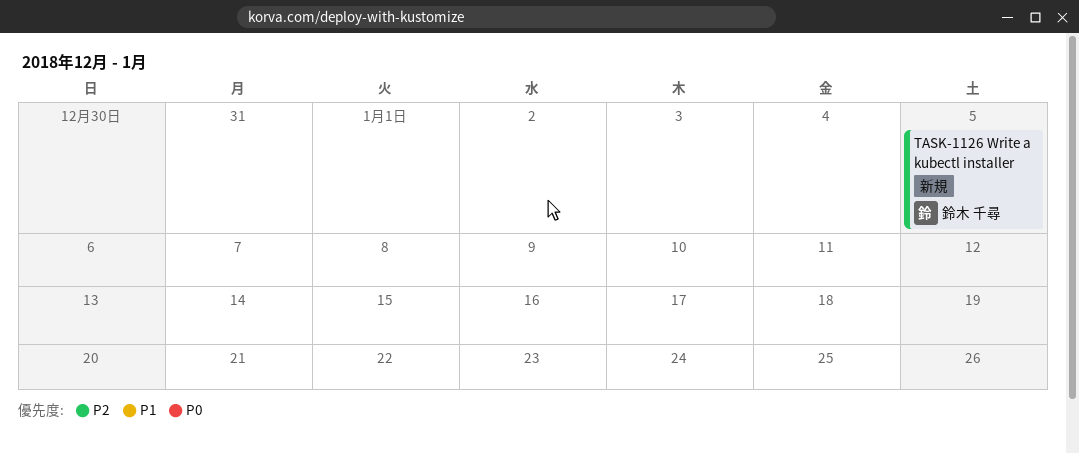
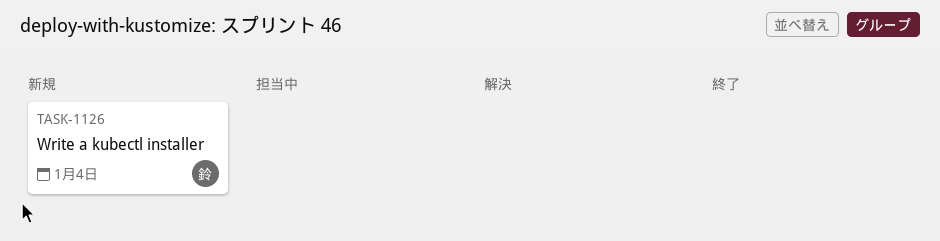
TASK-1126, due: Jan 5 -> Jan 4

